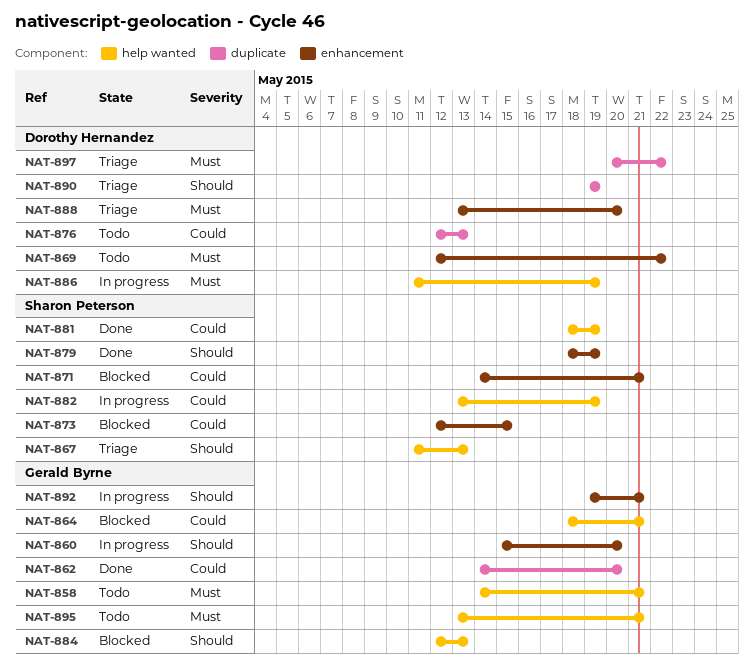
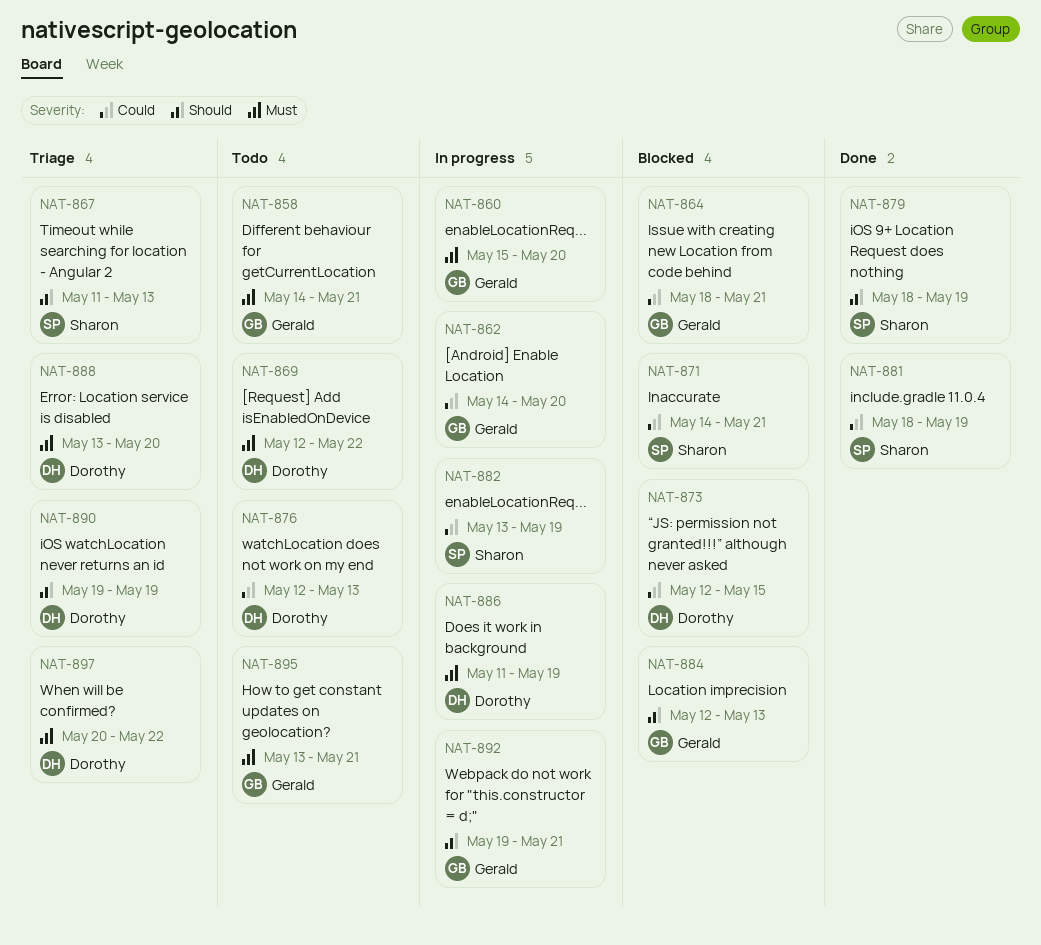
NAT-860, priority: Should -> Must
NAT-862, status: Done -> In progress
NAT-873, owner: Sharon Peterson -> Dorothy Hernandez

